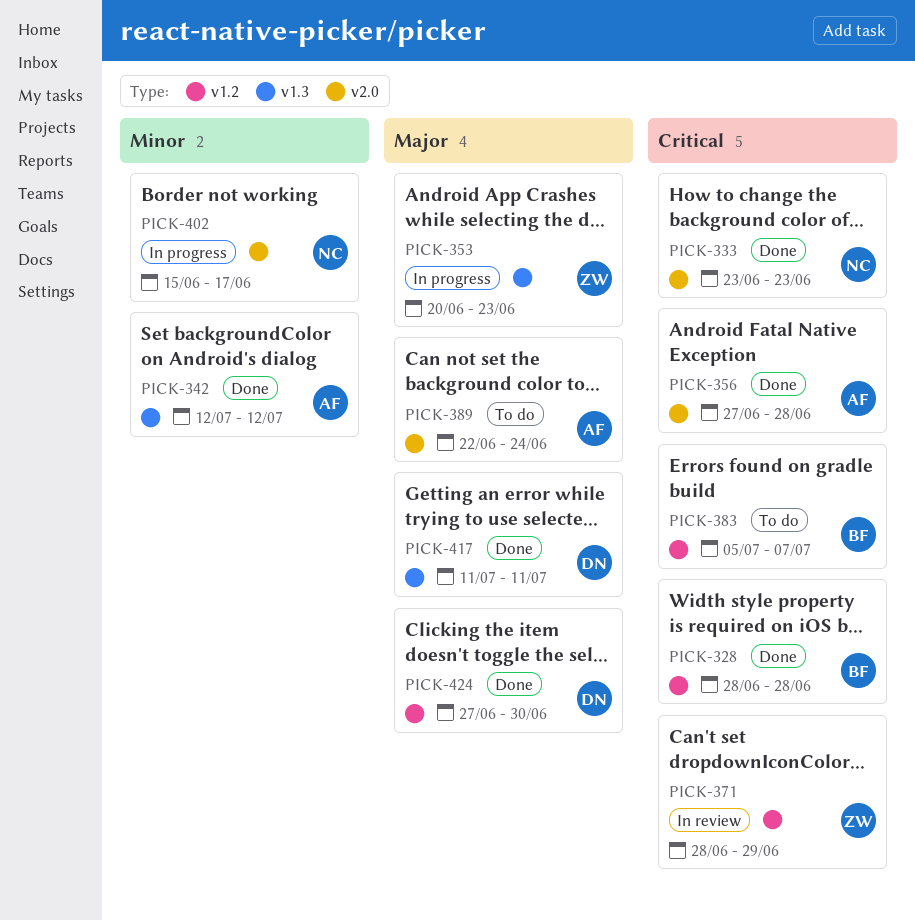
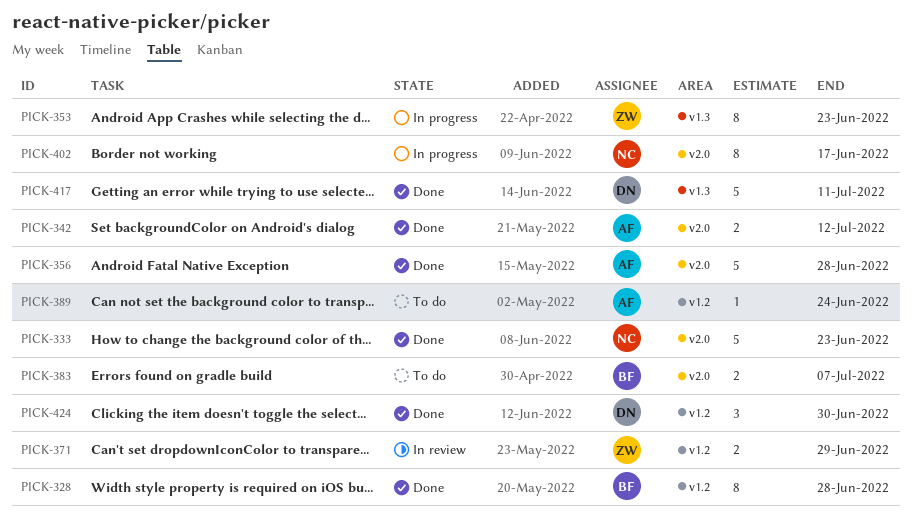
PICK-342, label: v1.3 -> v2.0
PICK-383, label: v1.2 -> v2.0
PICK-389, label: v2.0 -> v1.2

